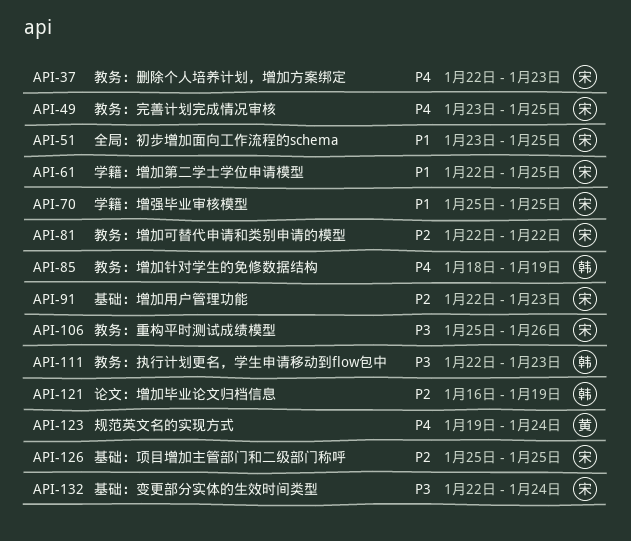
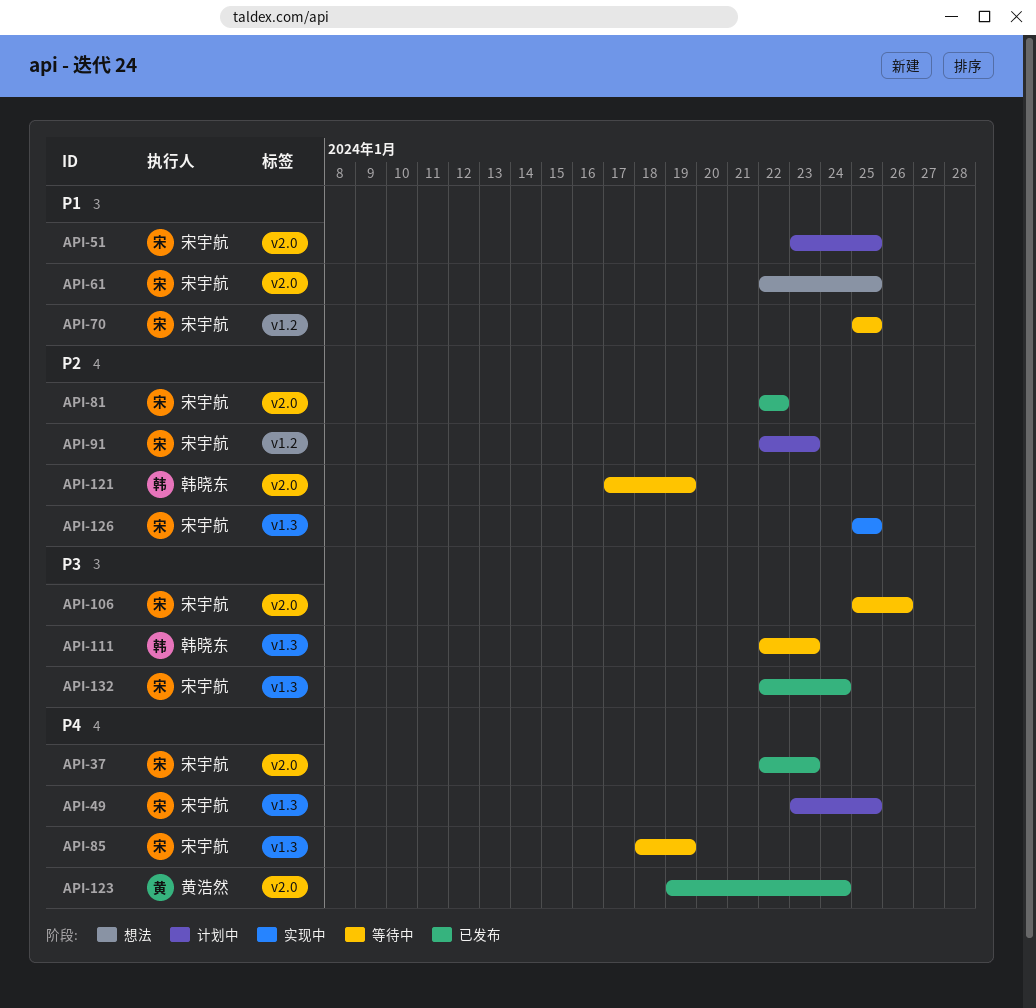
API-85, owner: 韩晓东 -> 宋宇航
API-121, start: Jan 16 -> Jan 17

